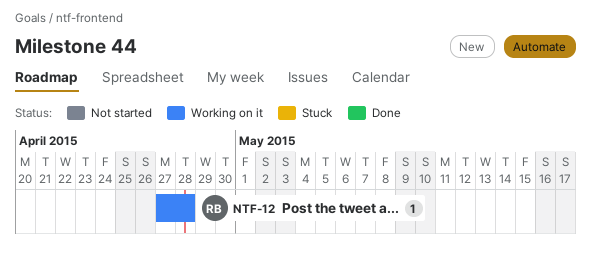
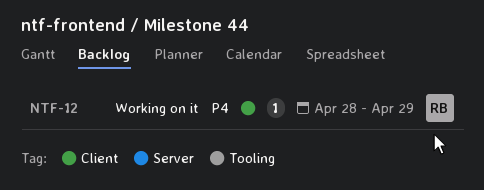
NTF-12, start: Apr 27 -> Apr 28
NTF-12, due: Apr 28 -> Apr 29

